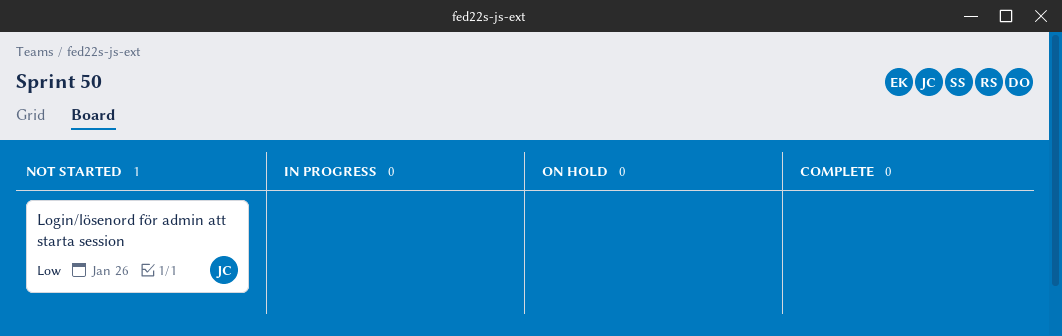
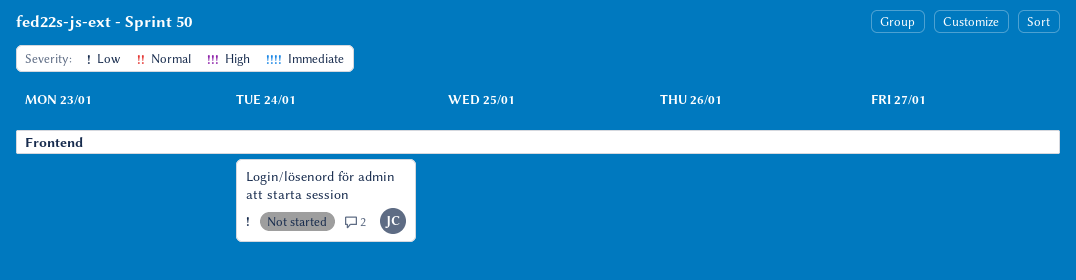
Login/lösenord för admin att starta session, due: Jan 26 -> Jan 24

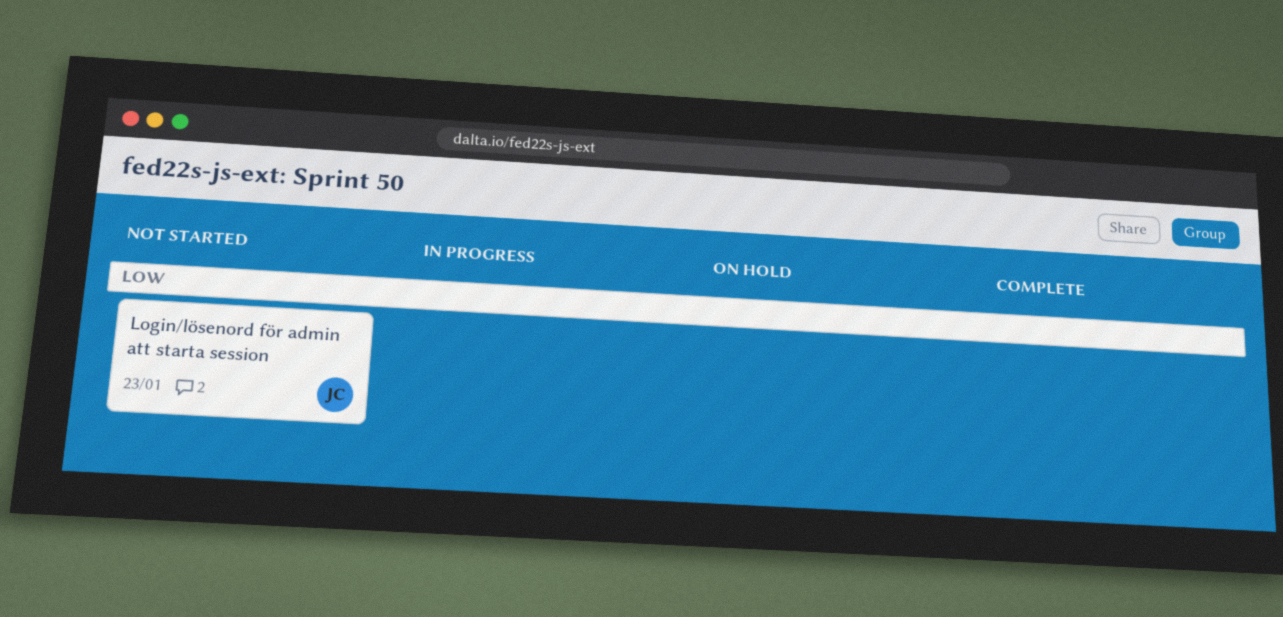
Login/lösenord för admin att starta session, due: Jan 24 -> Jan 23

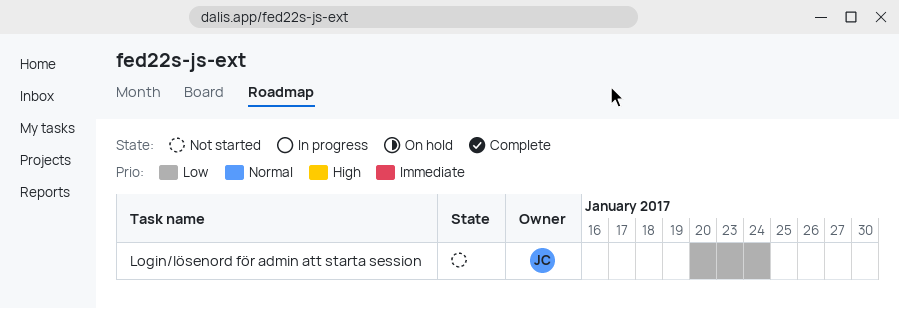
Login/lösenord för admin att starta session, due: Jan 23 -> Jan 24

